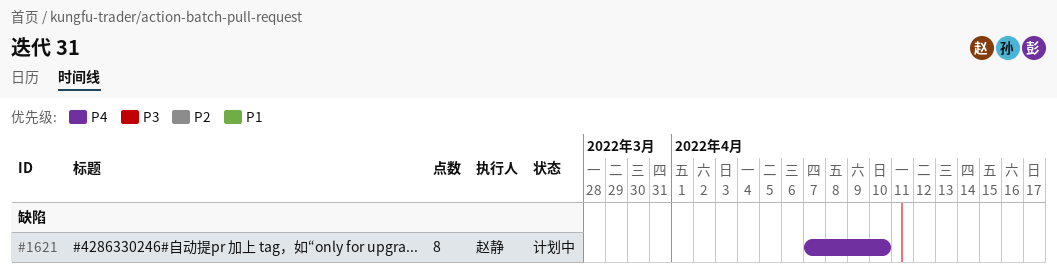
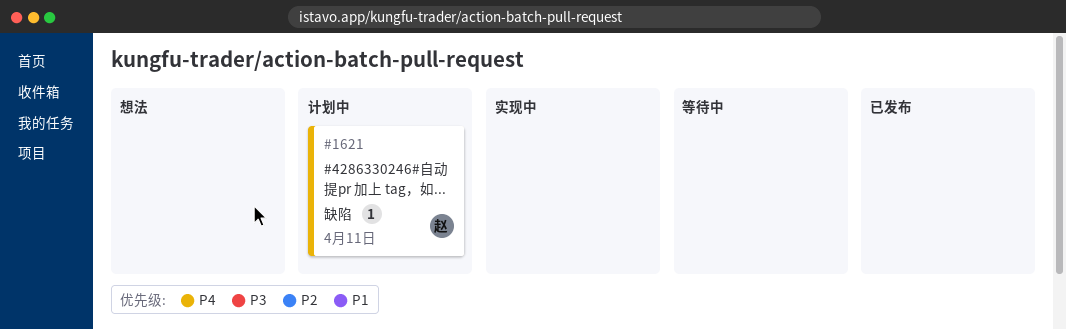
#1621, estimate: 8 -> 1
#1621, due: Apr 10 -> Apr 11

